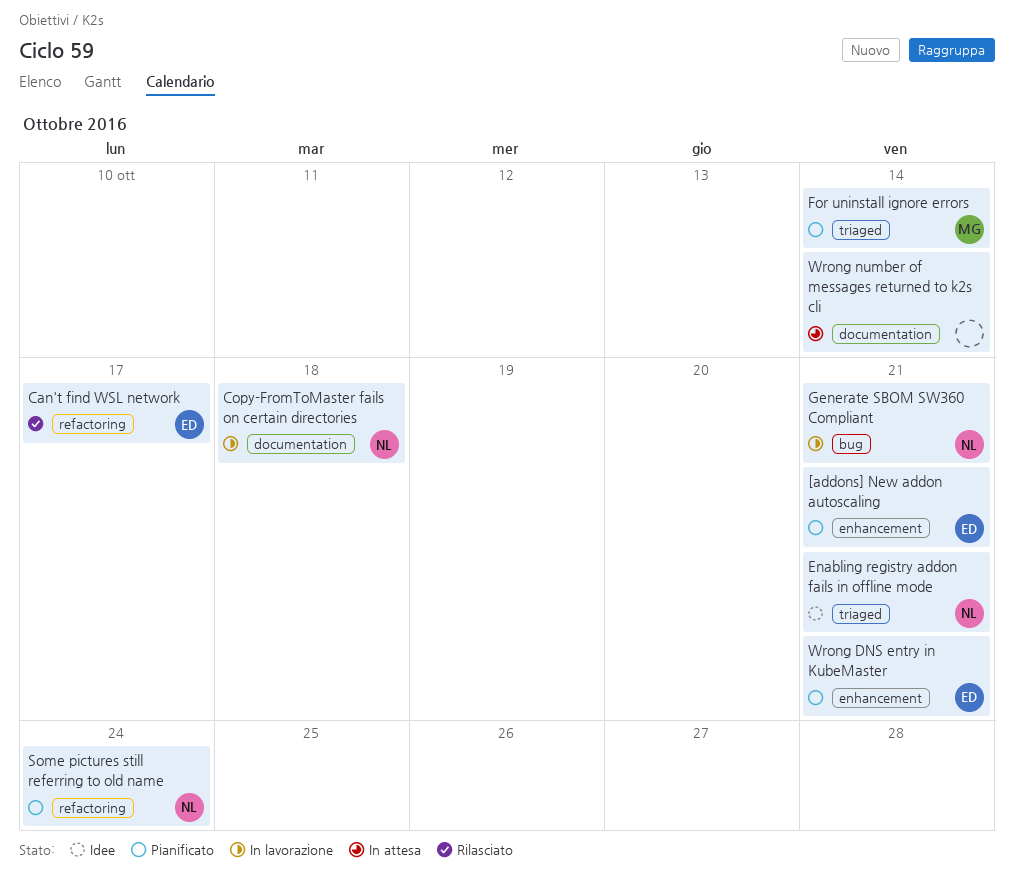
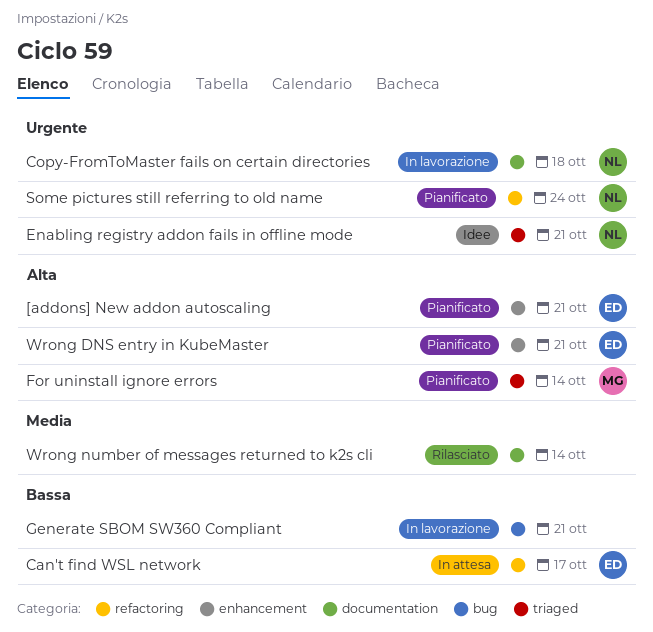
Can't find WSL network, status: Rilasciato -> In attesa
Generate SBOM SW360 Compliant, owner: NL -> none
Wrong number of messages returned to k2s cli, status: In attesa -> Rilasciato

